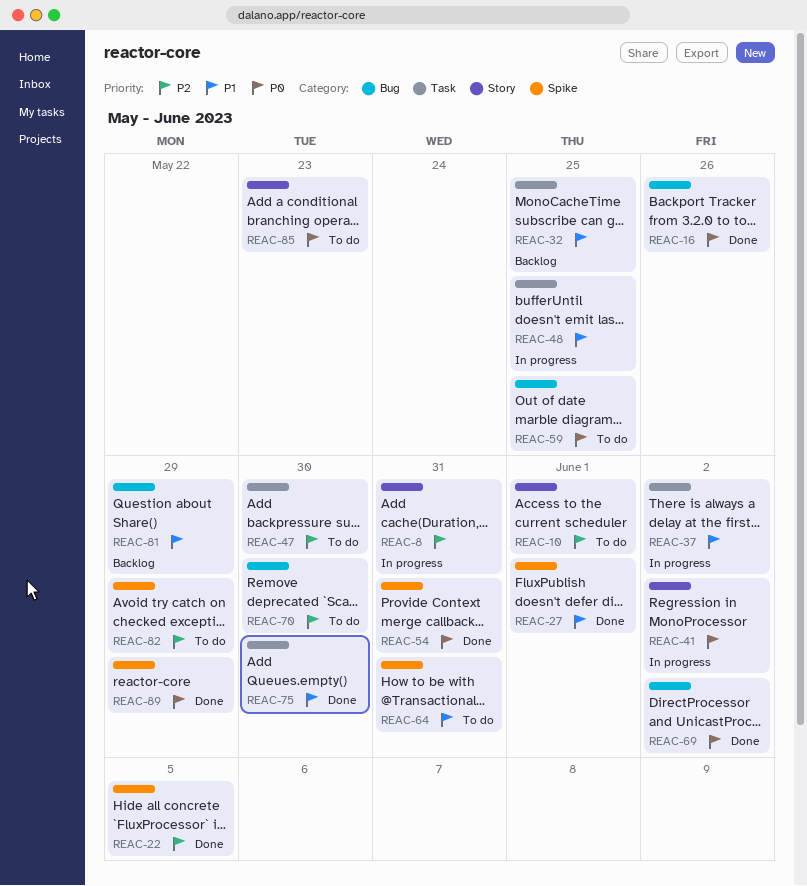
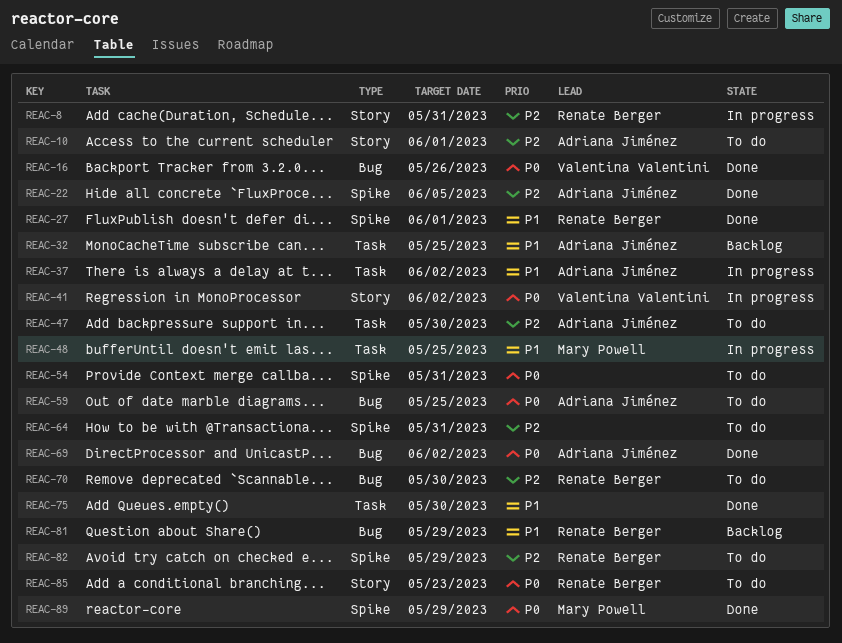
REAC-54, status: Done -> To do
REAC-64, priority: P1 -> P2

